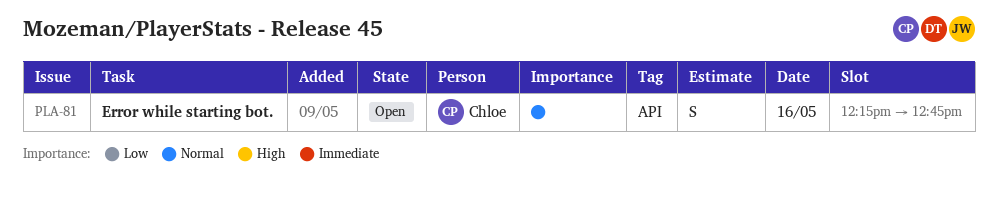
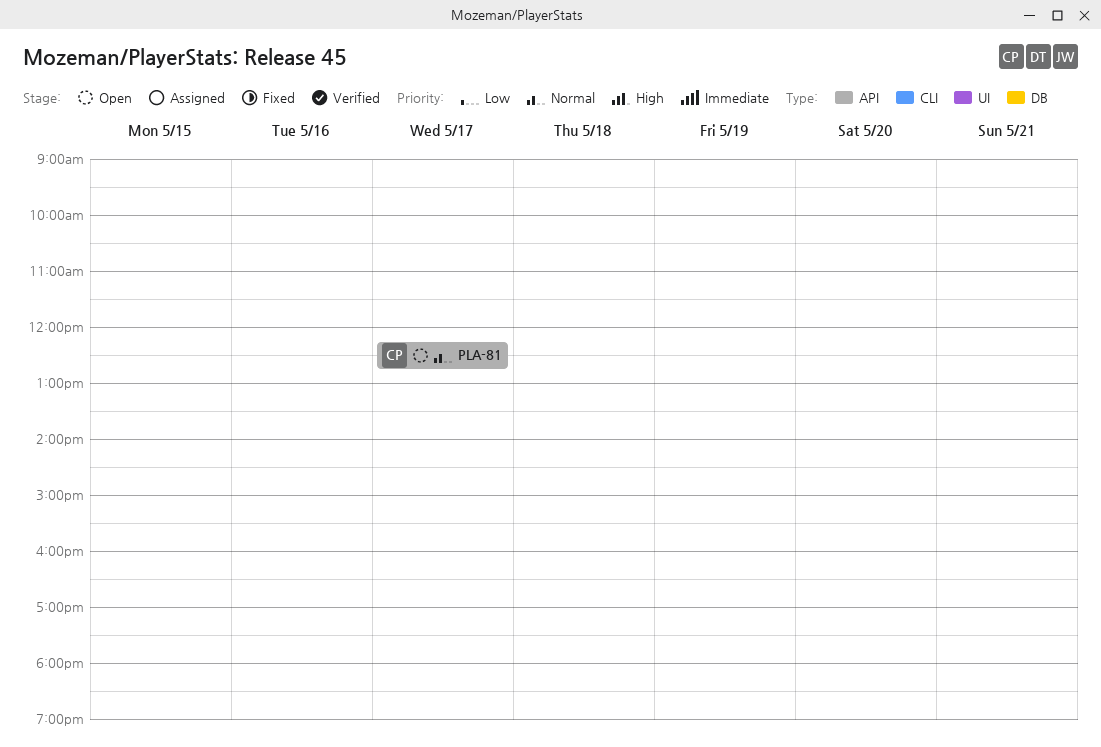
PLA-81, day: May 16 -> May 17

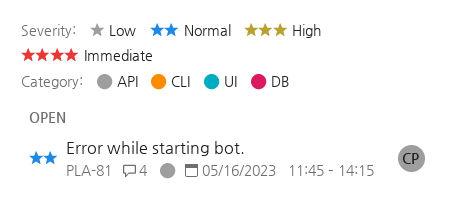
PLA-81, day: May 17 -> May 16
PLA-81, begins: 12:15 -> 11:45
PLA-81, ends: 12:45 -> 14:15

